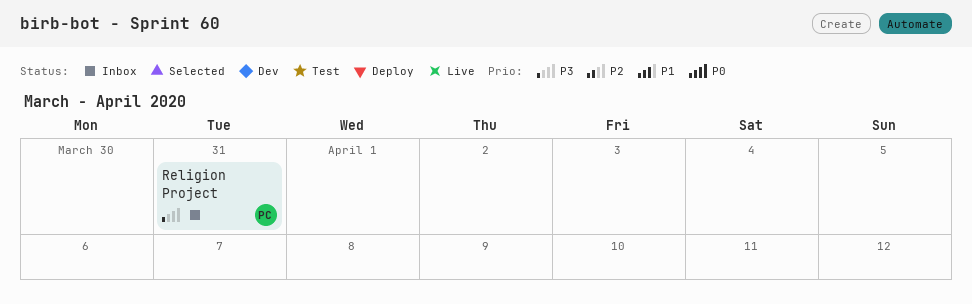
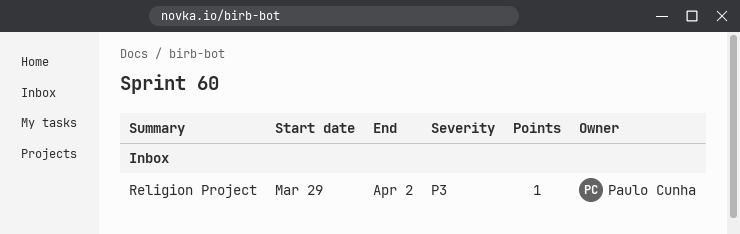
Religion Project, due: Mar 31 -> Apr 2

